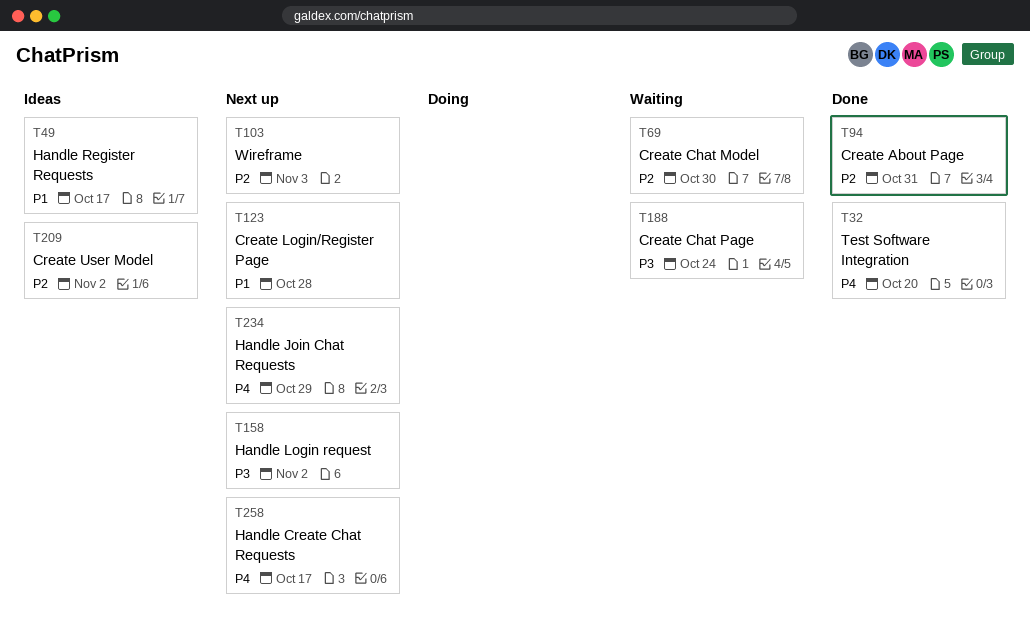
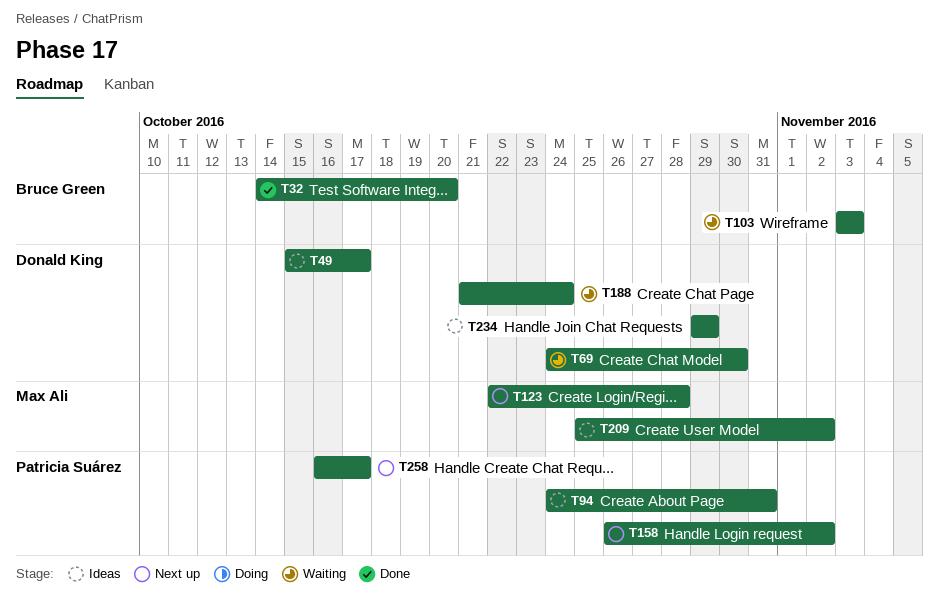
T94, status: Done -> Ideas
T103, status: Next up -> Waiting
T234, status: Next up -> Ideas

